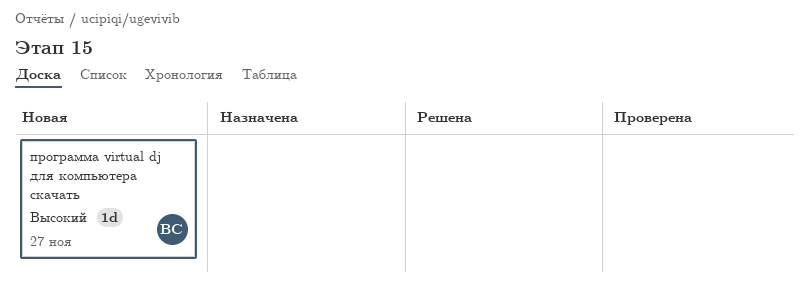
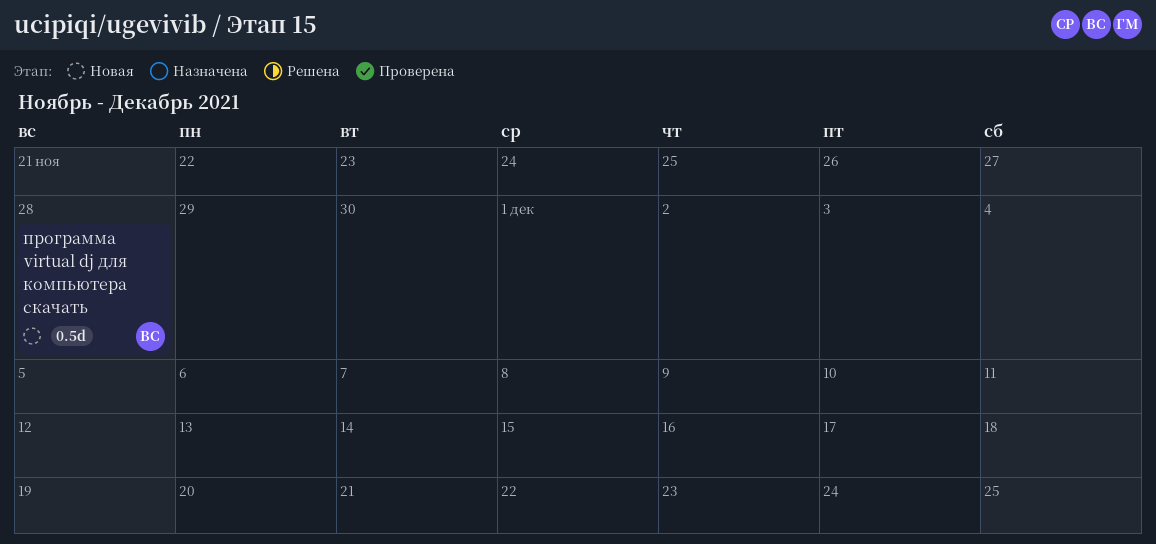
программа virtual dj для компьютера скачать, estimate: 1d -> 0.5d
программа virtual dj для компьютера скачать, due: Nov 27 -> Nov 28

